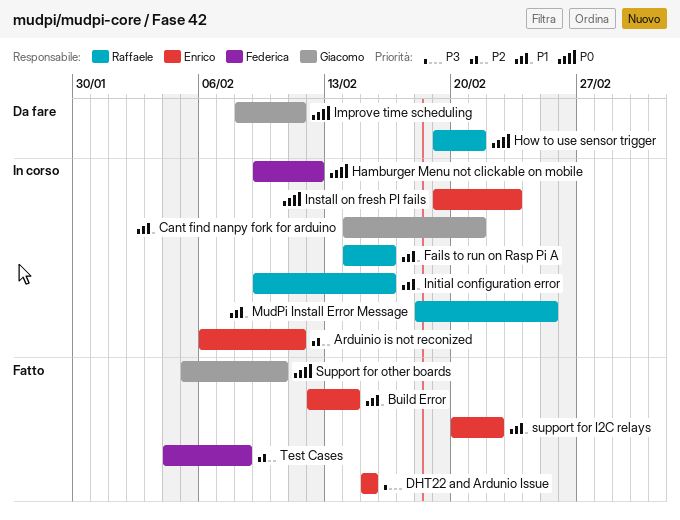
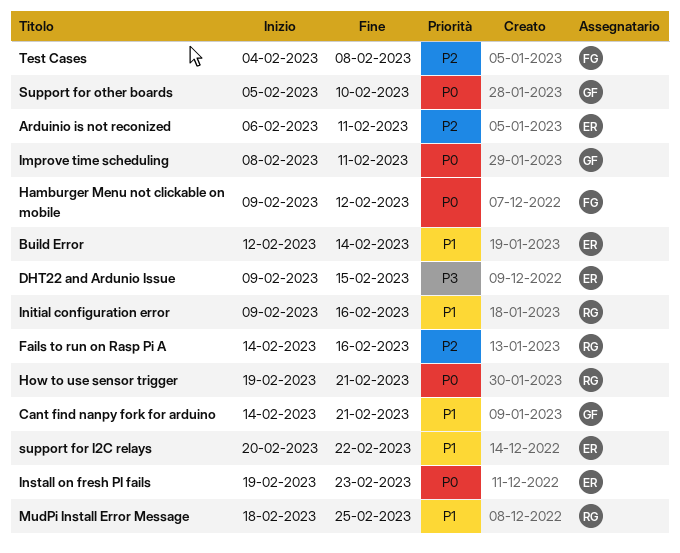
DHT22 and Ardunio Issue, start: Feb 15 -> Feb 9
Fails to run on Rasp Pi A, priority: P1 -> P2

